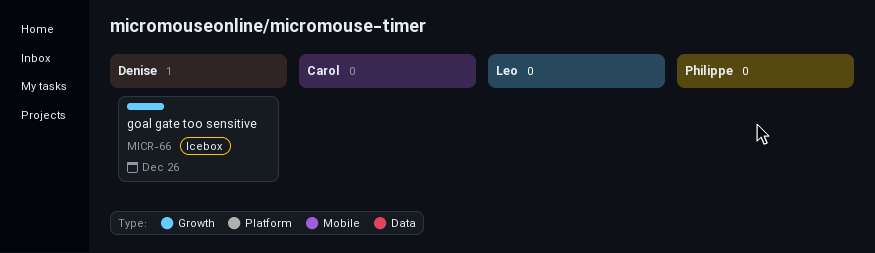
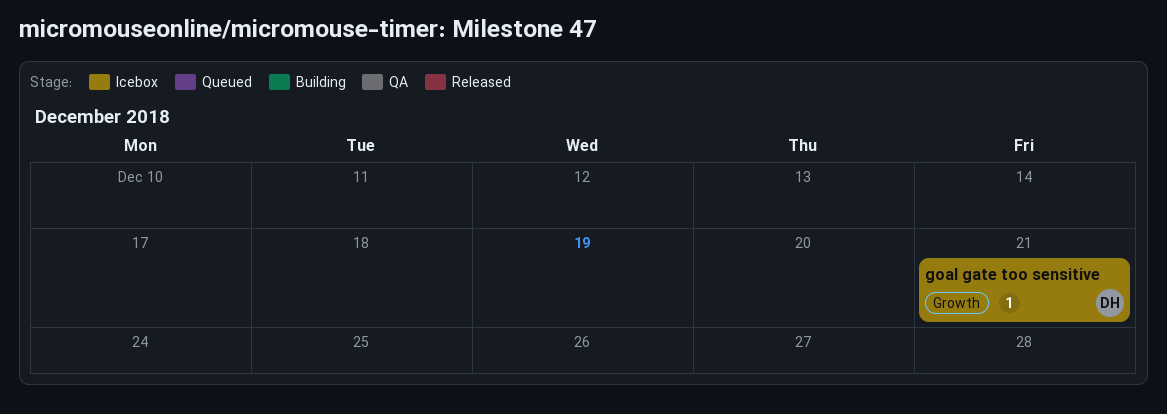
goal gate too sensitive, due: Dec 26 -> Dec 21

